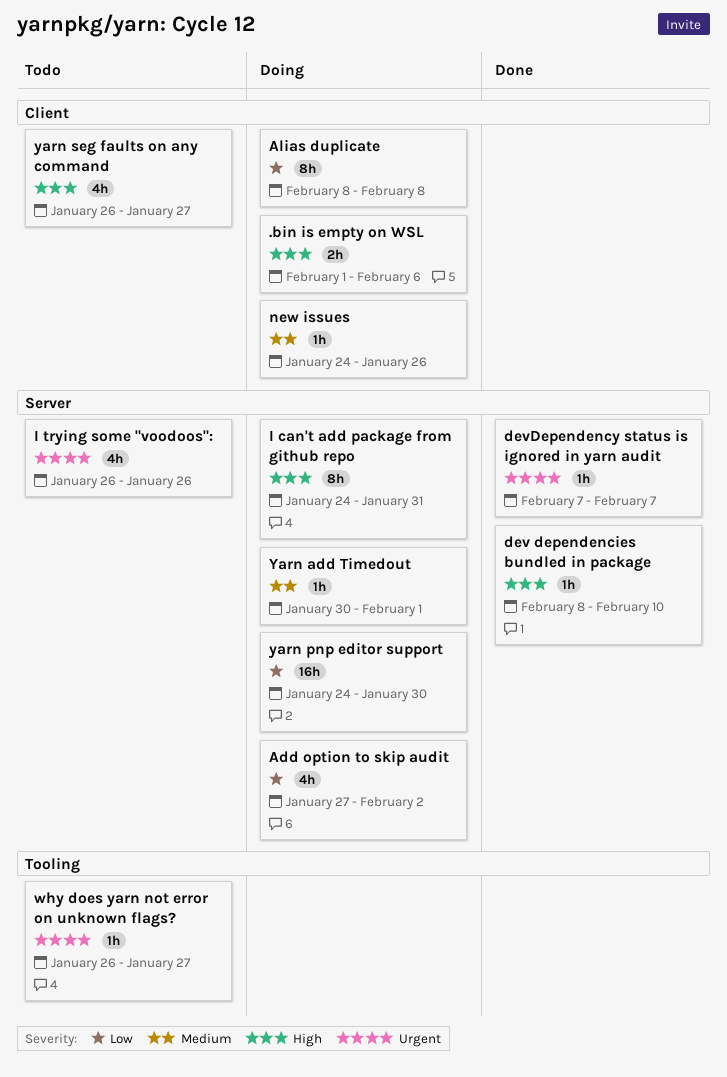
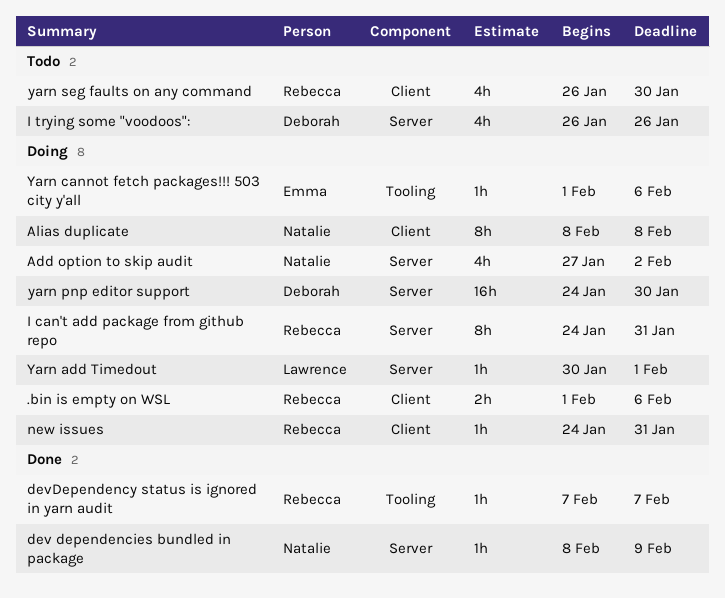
dev dependencies bundled in package, due: Feb 10 -> Feb 9
devDependency status is ignored in yarn audit, label: Server -> Tooling
new issues, due: Jan 26 -> Jan 31
why does yarn not error on unknown flags?: present -> none
Yarn cannot fetch packages!!! 503 city y'all: none -> present
yarn seg faults on any command, due: Jan 27 -> Jan 30

